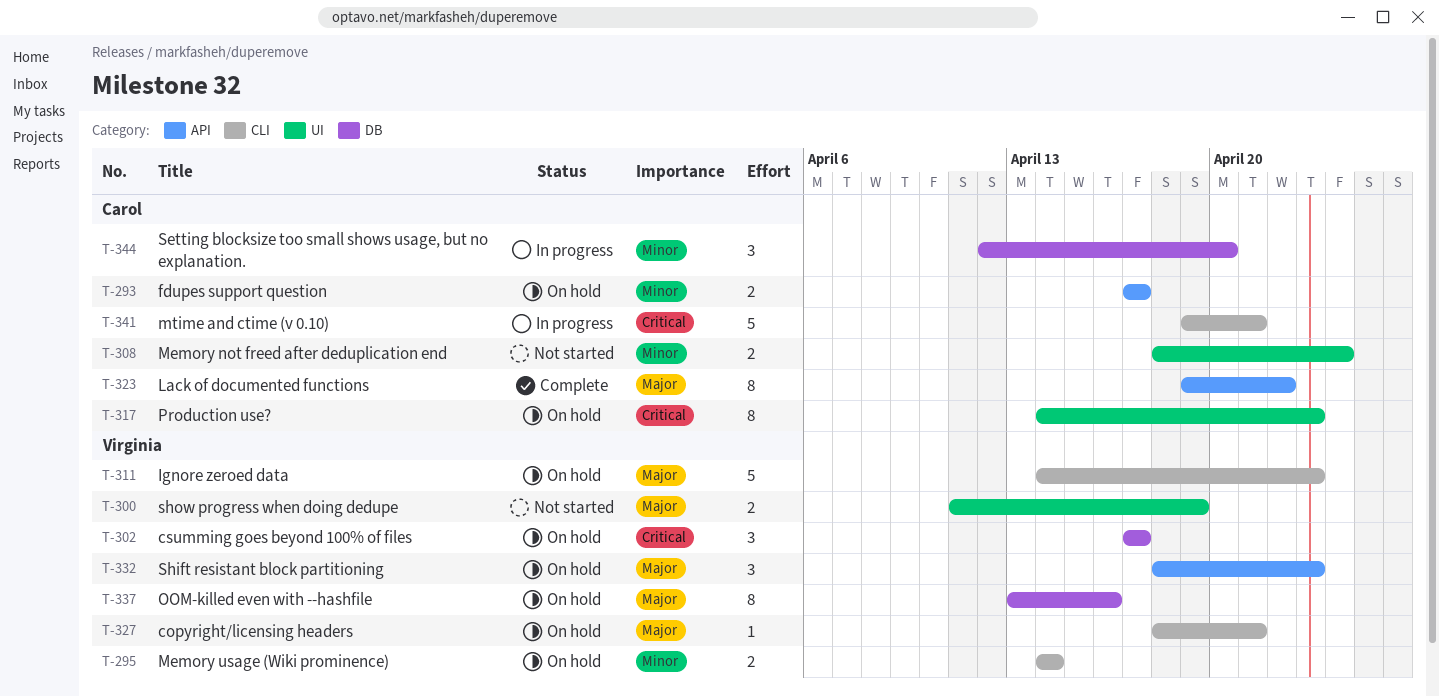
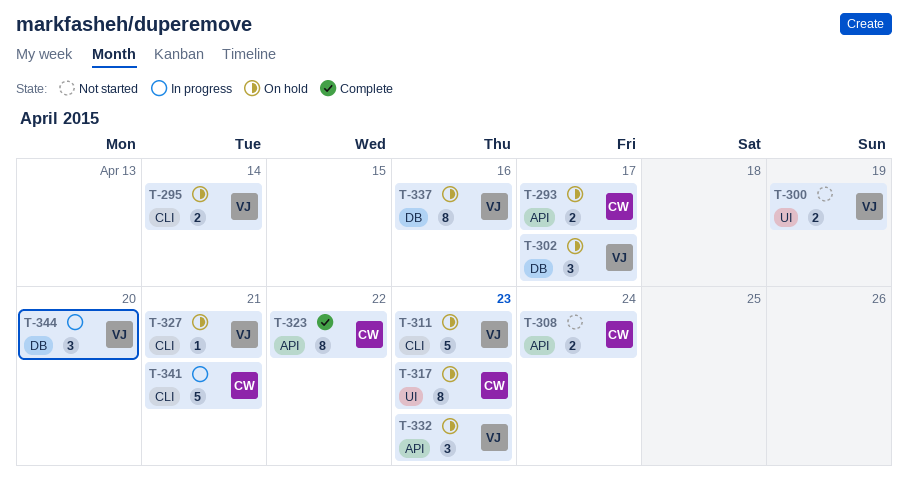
T-308, label: UI -> API
T-344, owner: Carol -> Virginia

